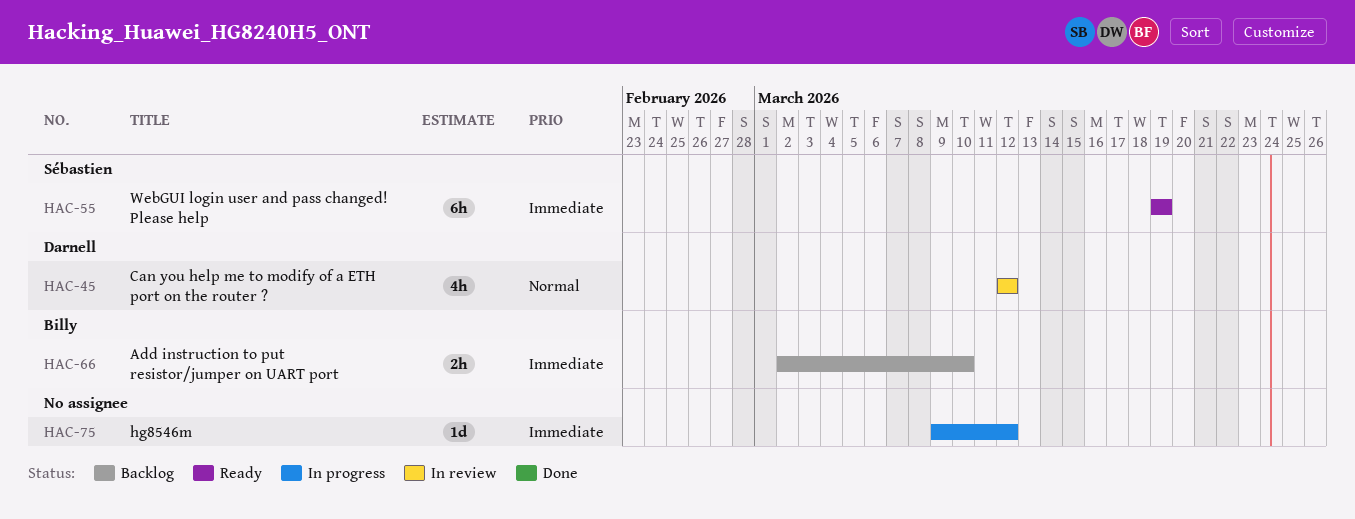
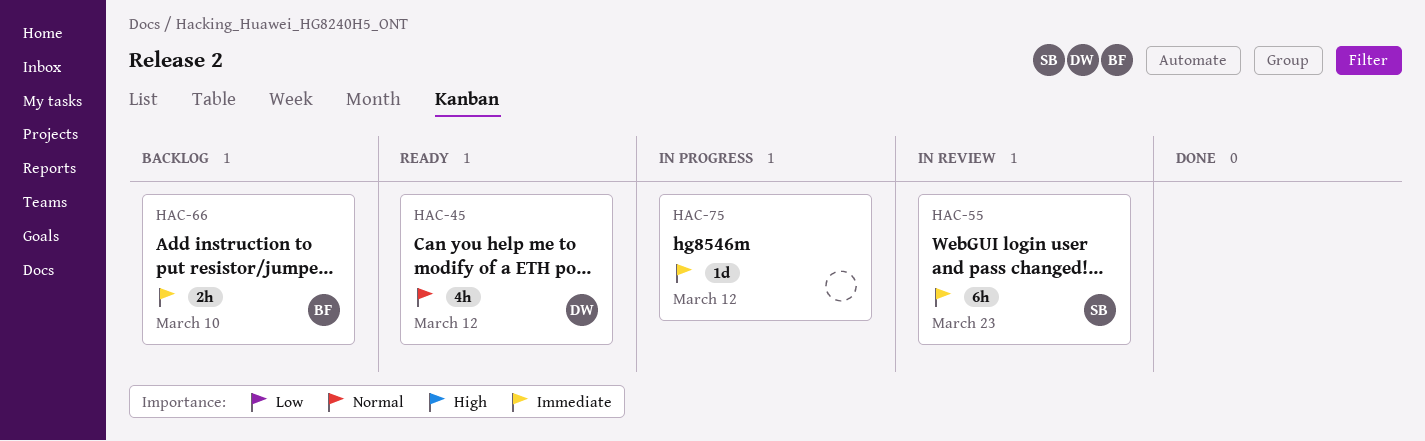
HAC-45, status: In review -> Ready
HAC-55, status: Ready -> In review
HAC-55, due: Mar 19 -> Mar 23

